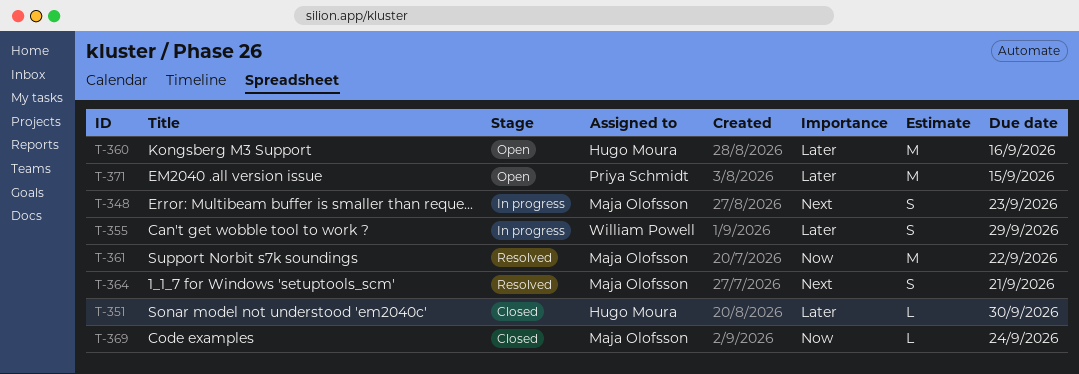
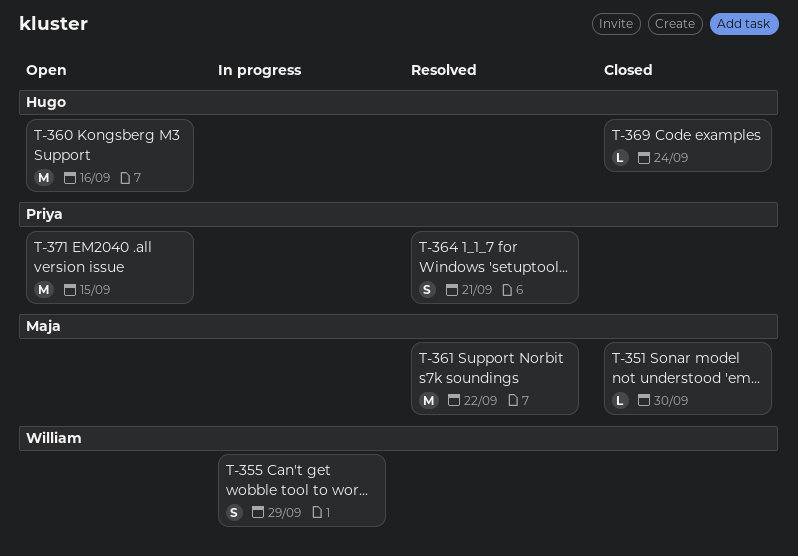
T-348: present -> none
T-351, owner: Hugo Moura -> Maja Olofsson
T-364, owner: Maja Olofsson -> Priya Schmidt
T-369, owner: Maja Olofsson -> Hugo Moura

